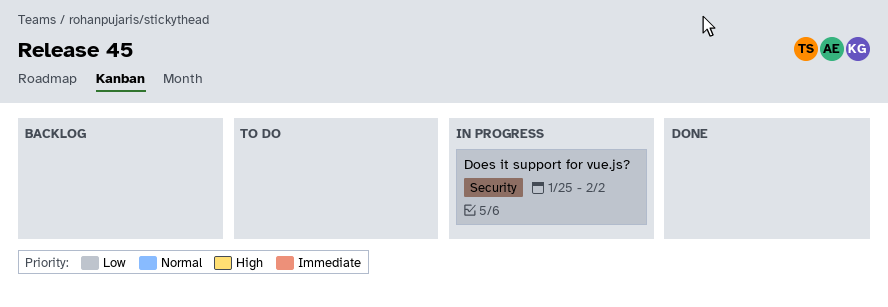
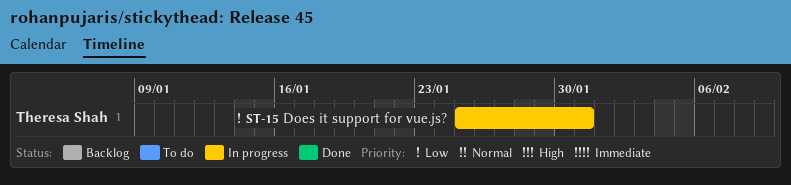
Does it support for vue.js?, due: Feb 2 -> Jan 31

